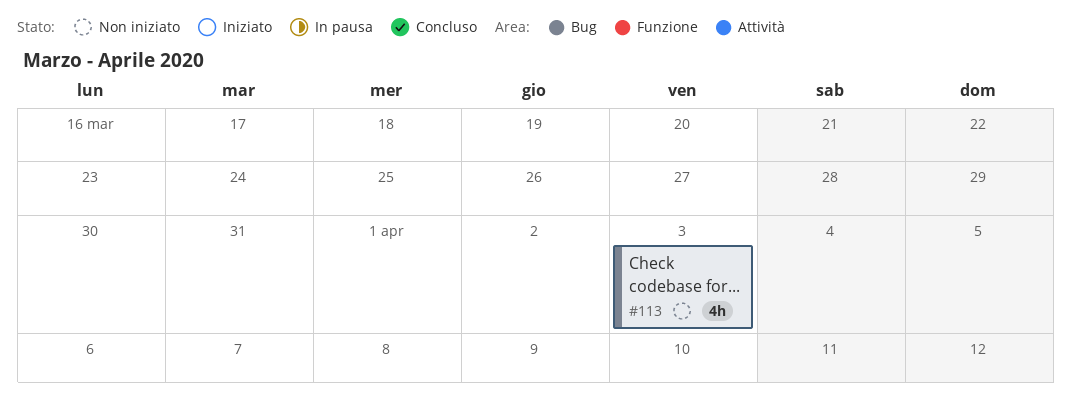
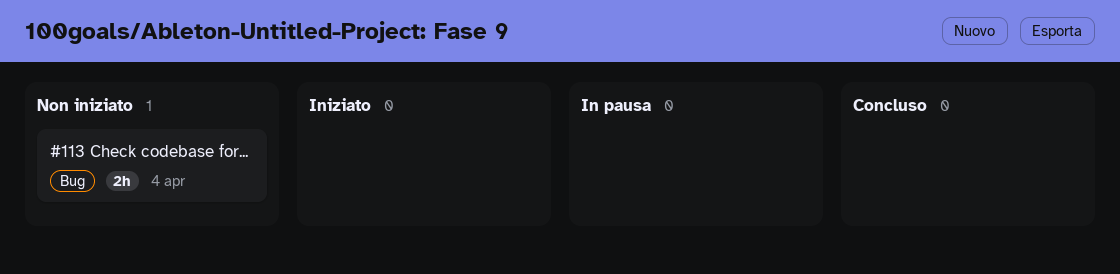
#113, estimate: 4h -> 2h
#113, due: Apr 3 -> Apr 4

